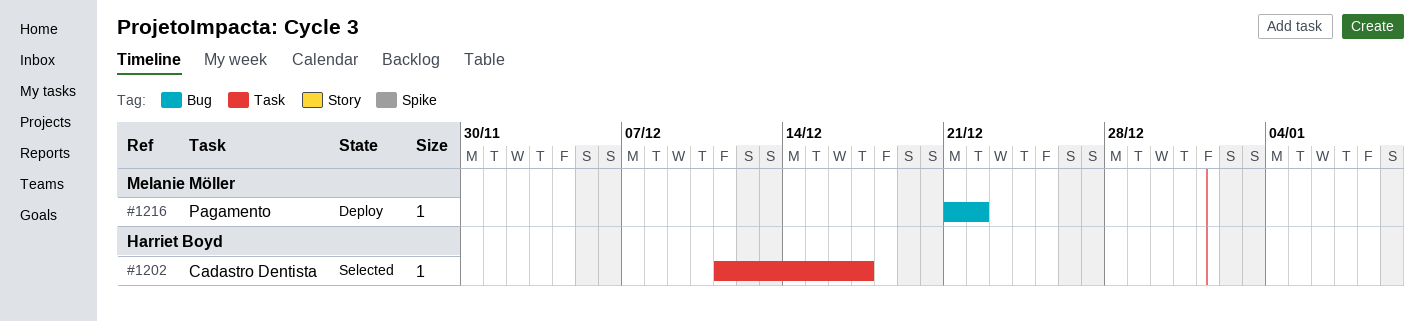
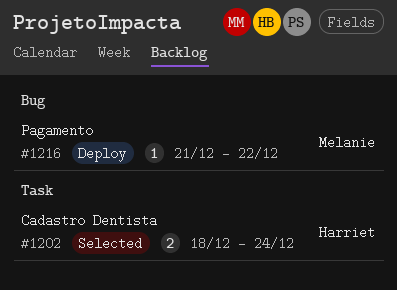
#1202, estimate: 1 -> 2
#1202, start: Dec 11 -> Dec 18
#1202, due: Dec 17 -> Dec 24

